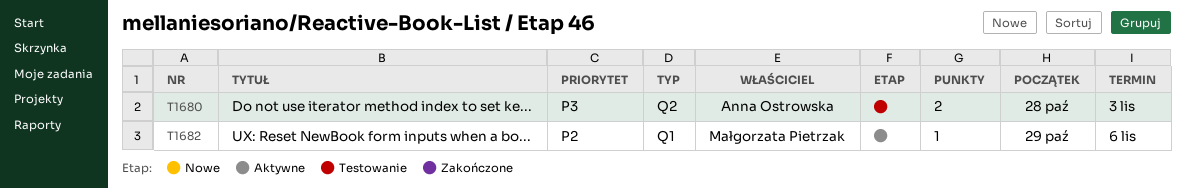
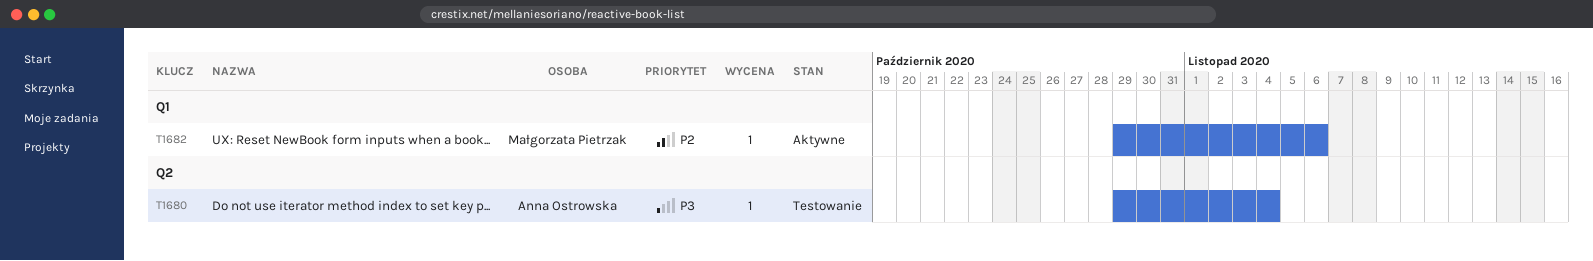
T1680, estimate: 2 -> 1
T1680, start: Oct 28 -> Oct 29
T1680, due: Nov 3 -> Nov 4

